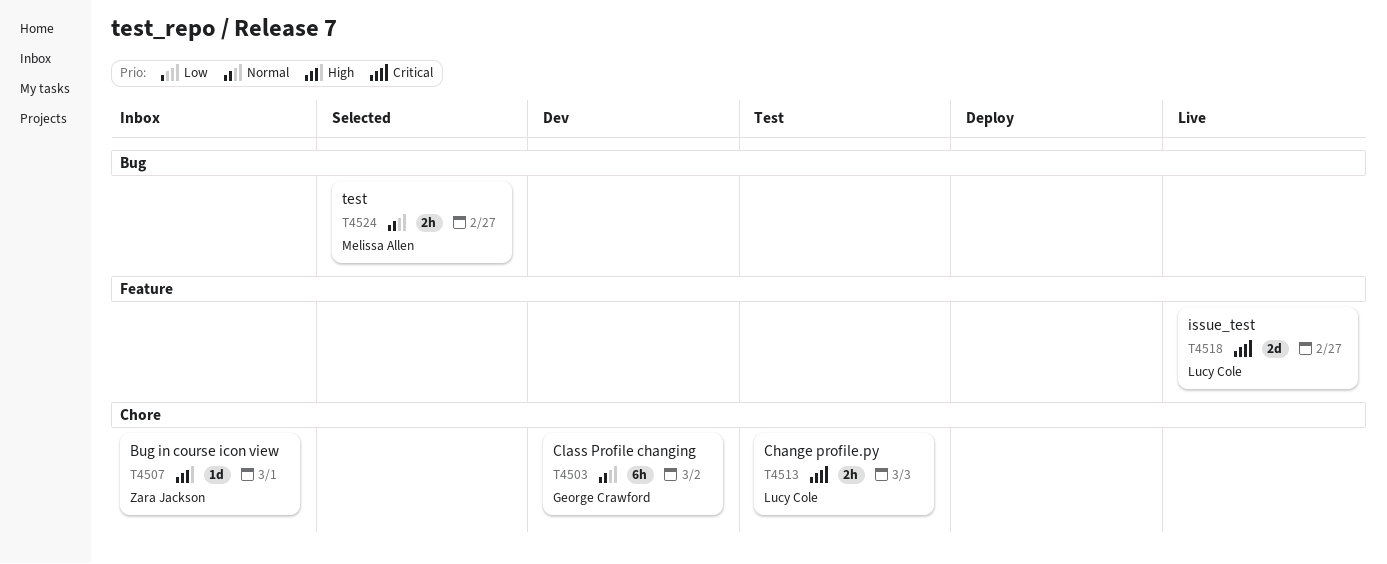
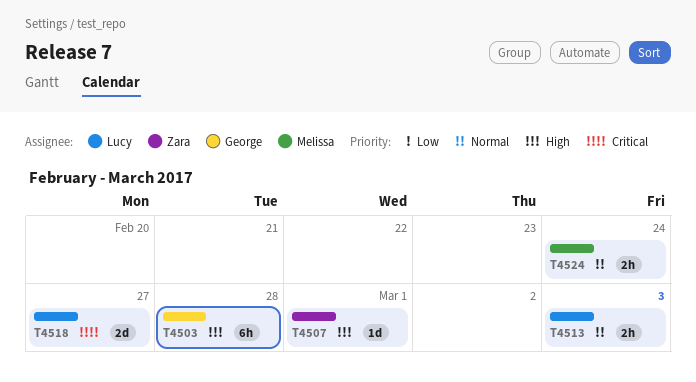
T4503, priority: Normal -> High
T4503, due: Mar 2 -> Feb 28
T4513, priority: Critical -> Normal
T4524, due: Feb 27 -> Feb 24

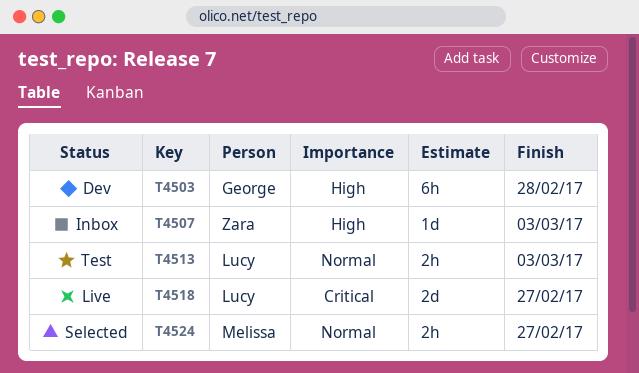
T4507, due: Mar 1 -> Mar 3
T4524, due: Feb 24 -> Feb 27

